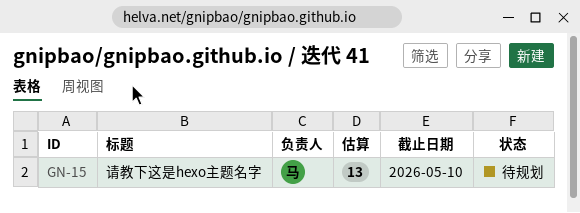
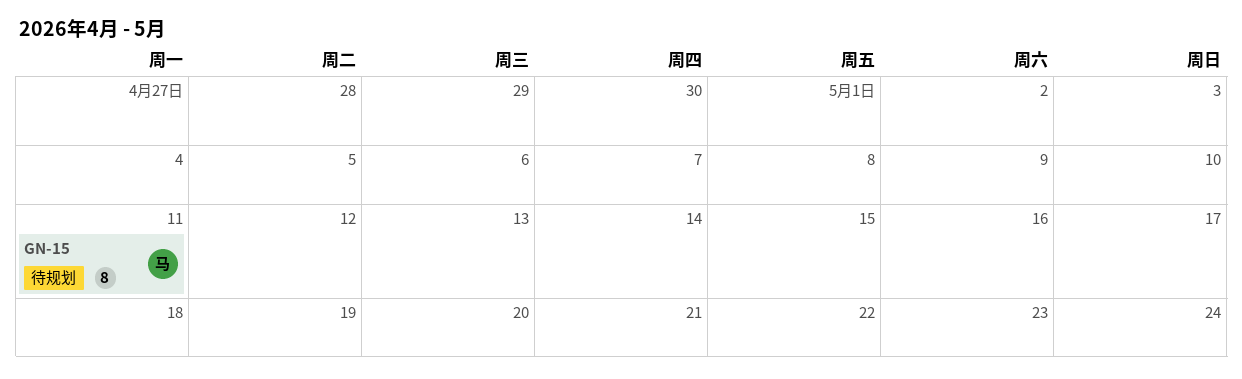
GN-15, estimate: 13 -> 8
GN-15, due: May 10 -> May 11

